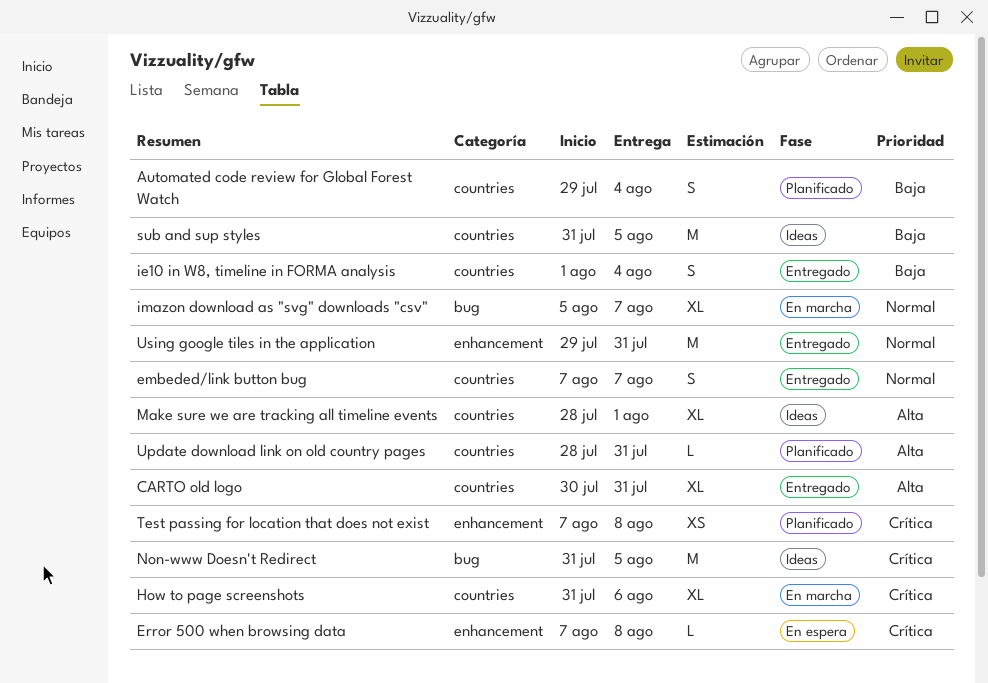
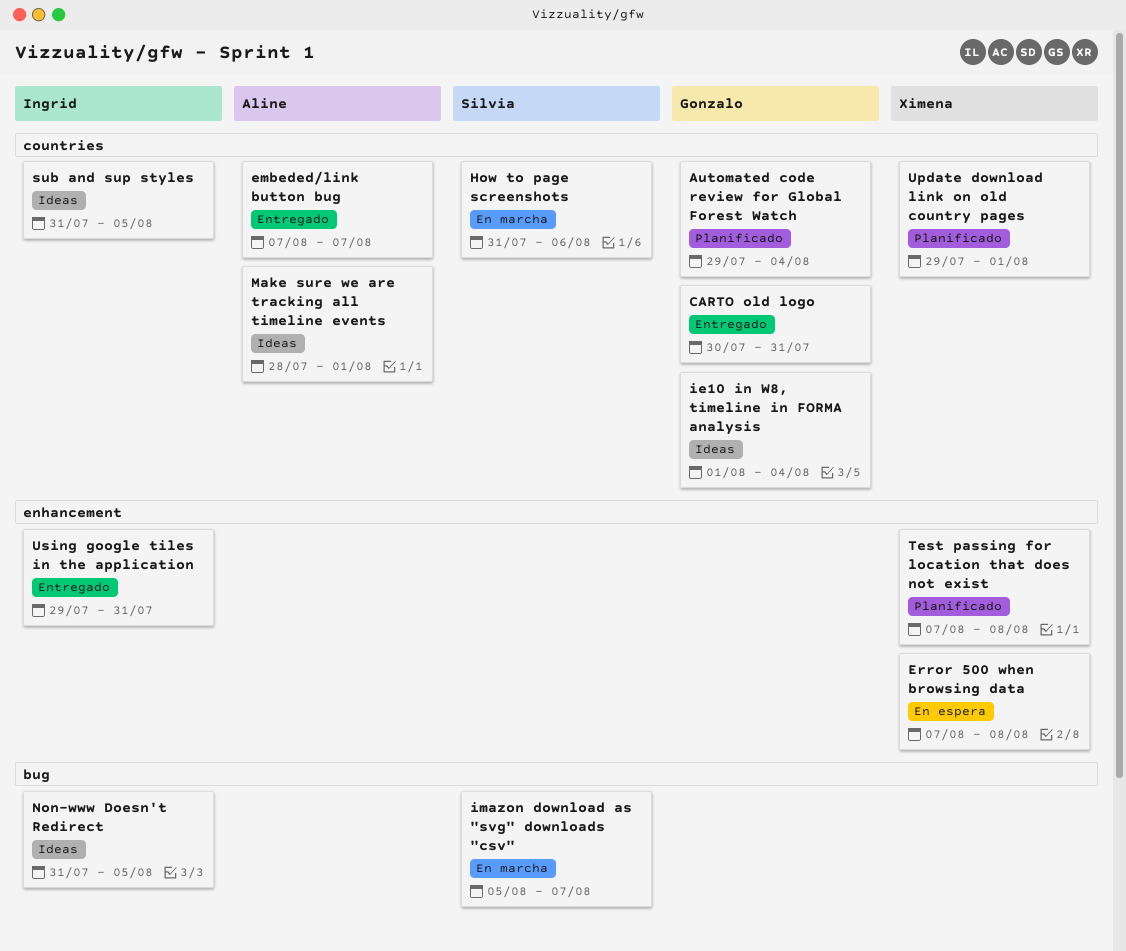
ie10 in W8, timeline in FORMA analysis, status: Entregado -> Ideas
Update download link on old country pages, start: Jul 28 -> Jul 29
Update download link on old country pages, due: Jul 31 -> Aug 1

